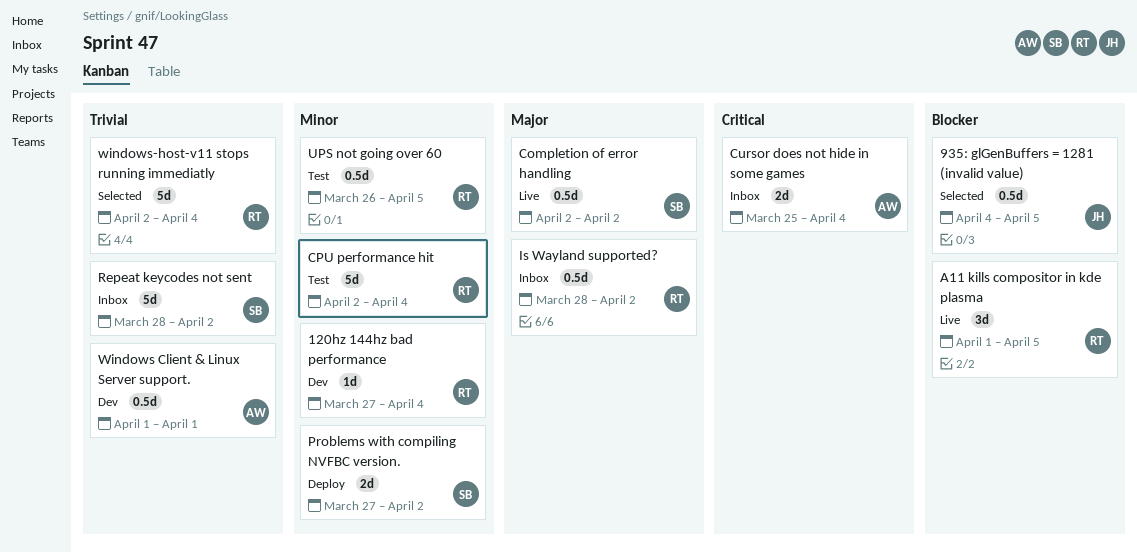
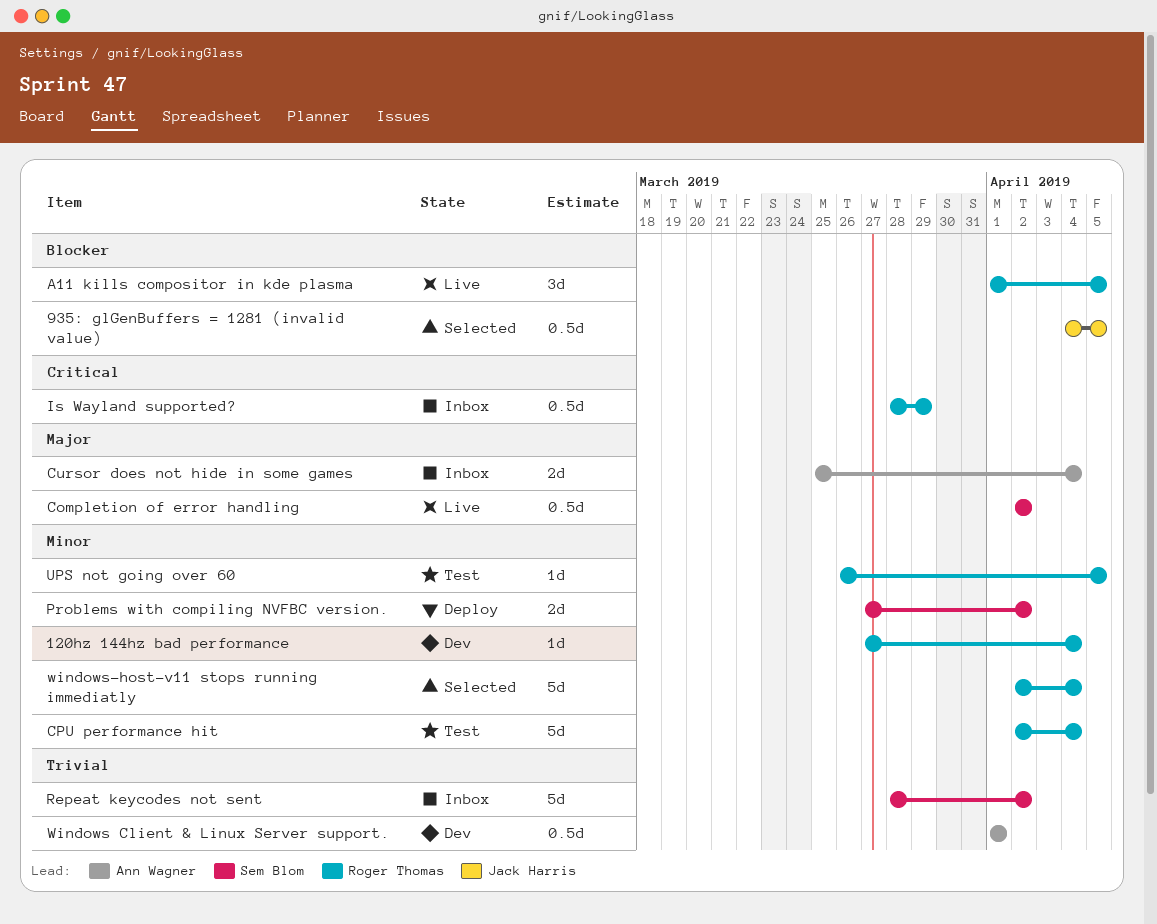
Cursor does not hide in some games, priority: Critical -> Major
Is Wayland supported?, priority: Major -> Critical
Is Wayland supported?, due: Apr 2 -> Mar 29
UPS not going over 60, estimate: 0.5d -> 1d
windows-host-v11 stops running immediatly, priority: Trivial -> Minor

